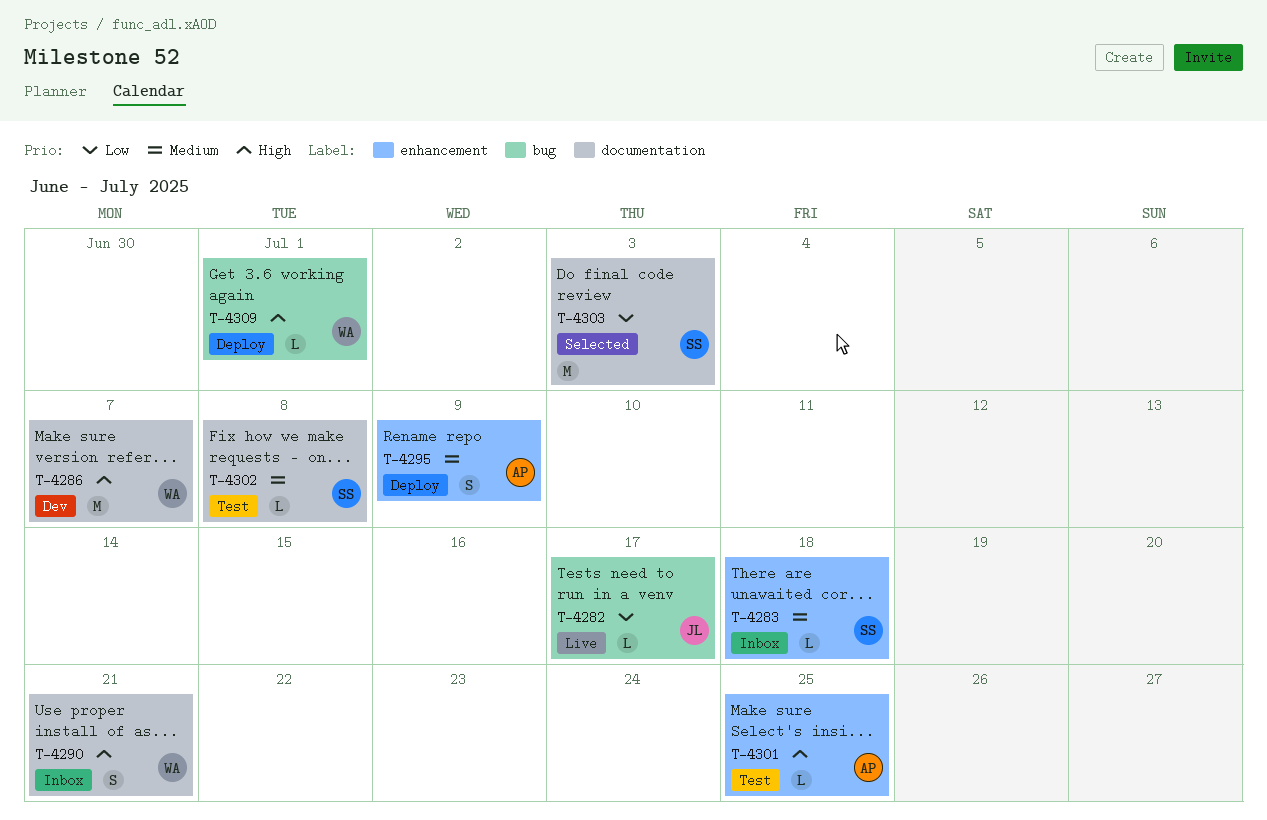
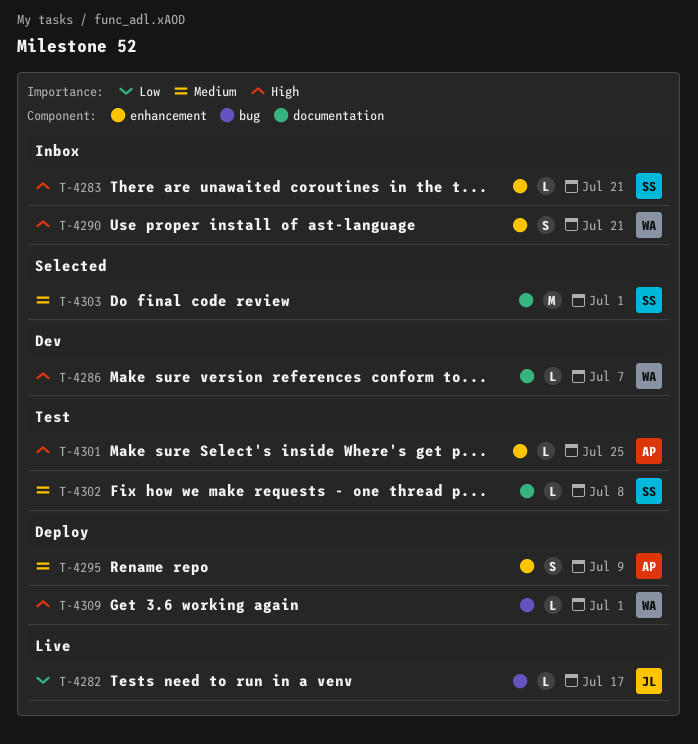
T-4283, priority: Medium -> High
T-4283, due: Jul 18 -> Jul 21
T-4286, estimate: M -> L
T-4290, label: documentation -> enhancement
T-4303, priority: Low -> Medium
T-4303, due: Jul 3 -> Jul 1

